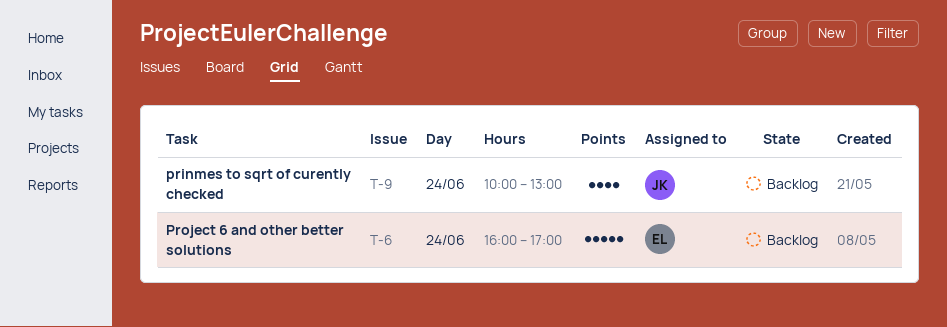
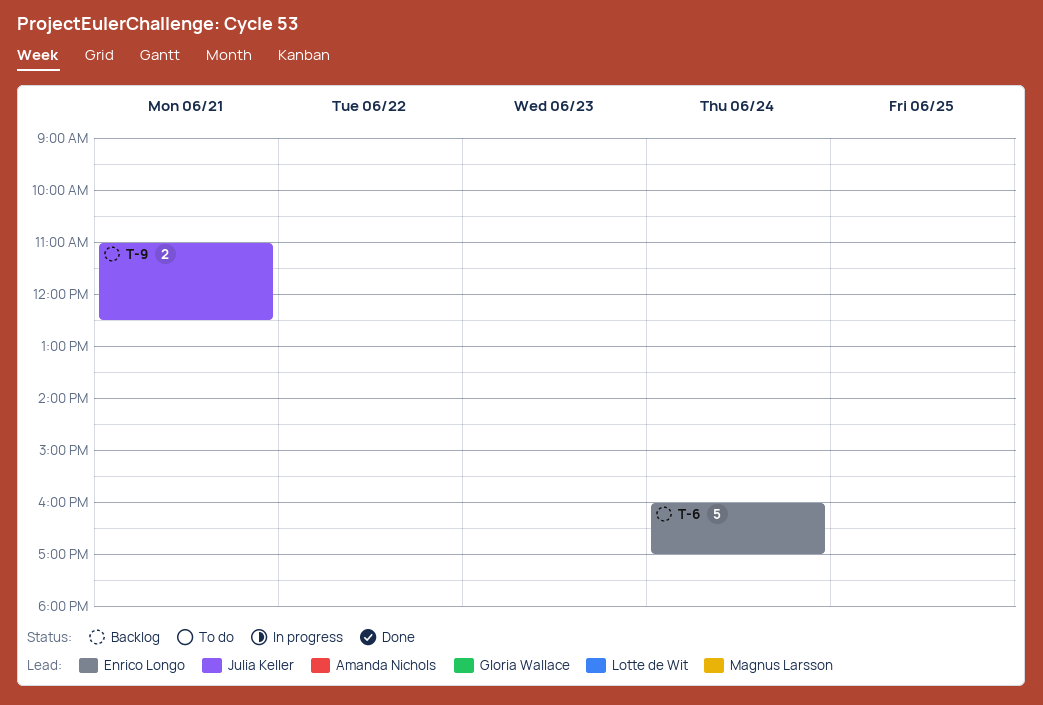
T-9, estimate: 4 -> 2
T-9, day: Jun 24 -> Jun 21
T-9, begins: 10:00 -> 11:00
T-9, ends: 13:00 -> 12:30

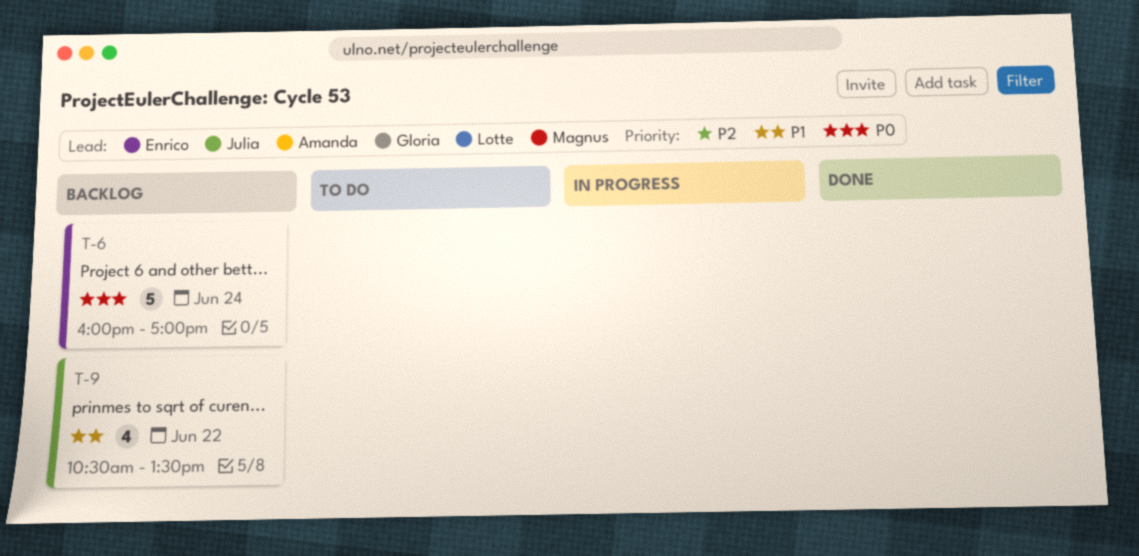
T-9, estimate: 2 -> 4
T-9, day: Jun 21 -> Jun 22
T-9, begins: 11:00 -> 10:30
T-9, ends: 12:30 -> 13:30

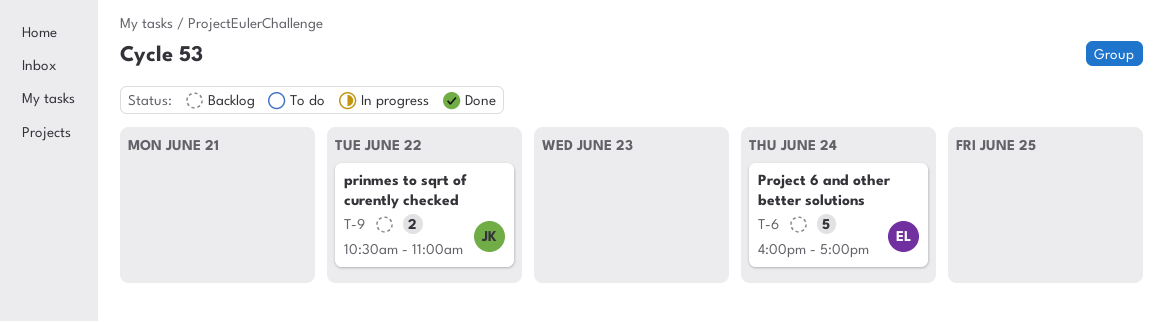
T-9, estimate: 4 -> 2
T-9, ends: 13:30 -> 11:00

